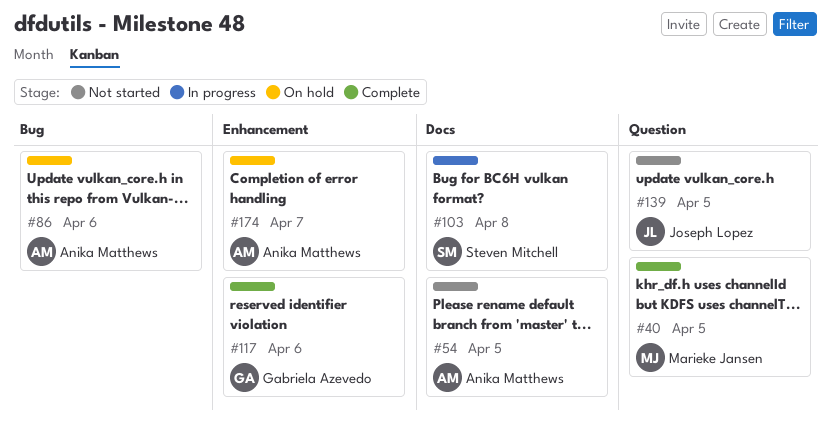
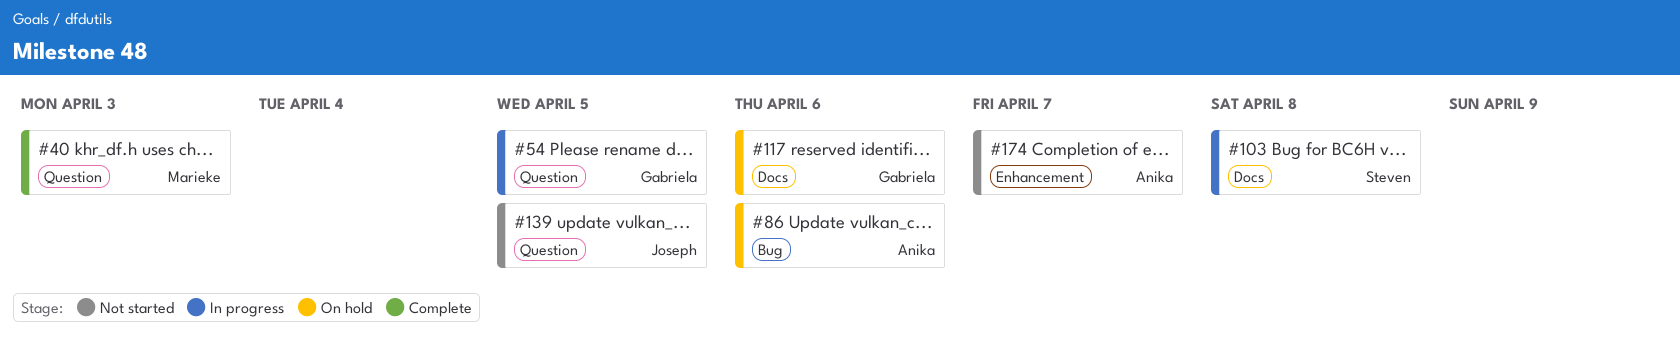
#40, due: Apr 5 -> Apr 3
#54, status: Not started -> In progress
#54, owner: Anika Matthews -> Gabriela Azevedo
#54, label: Docs -> Question
#117, status: Complete -> On hold
#117, label: Enhancement -> Docs
#174, status: On hold -> Not started

